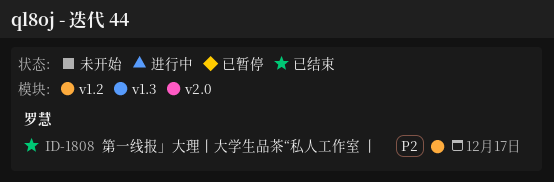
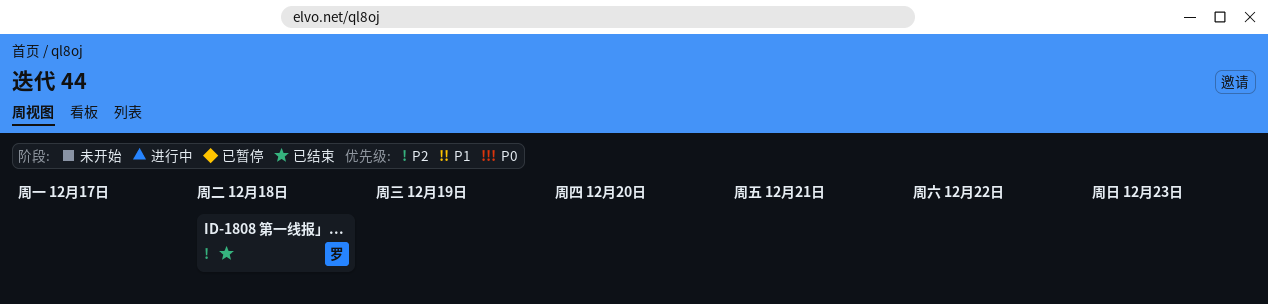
ID-1808, due: Dec 17 -> Dec 18

